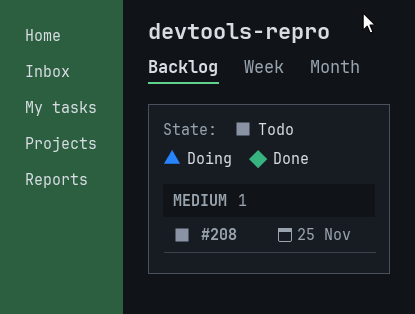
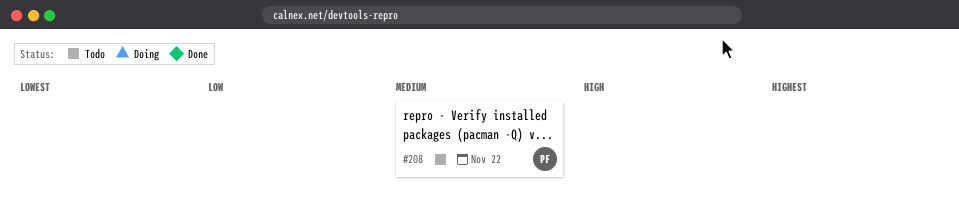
#208, due: Nov 25 -> Nov 22

